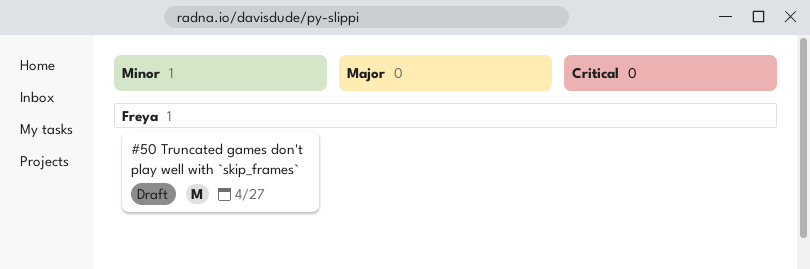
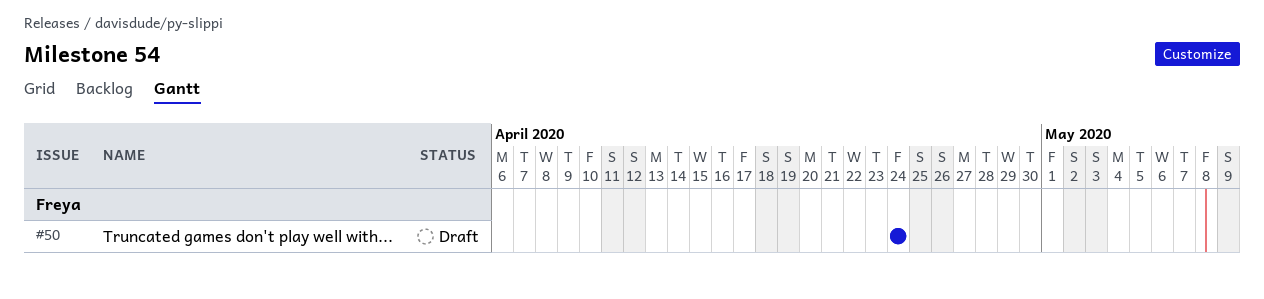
#50, due: Apr 27 -> Apr 24

